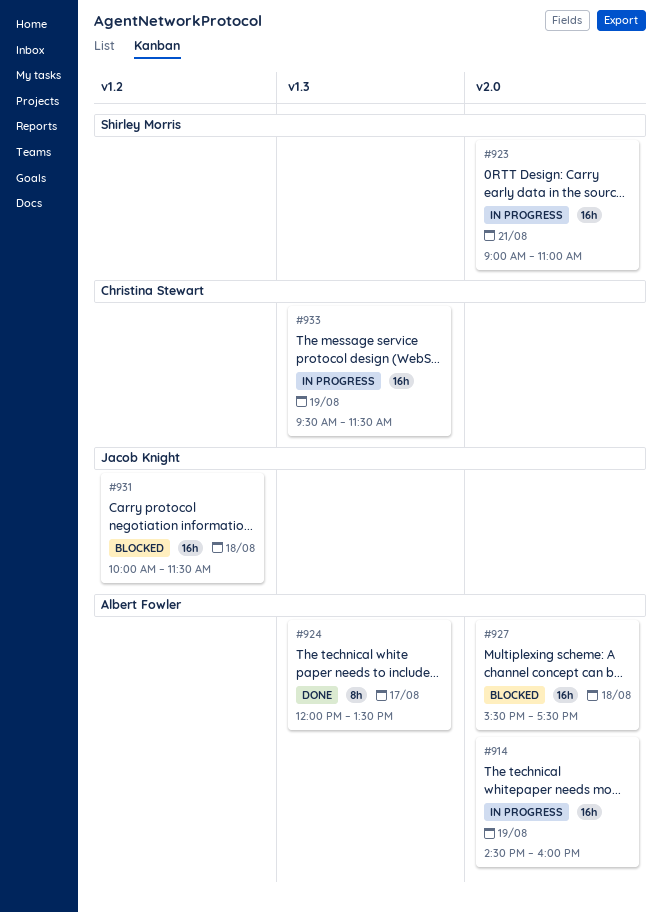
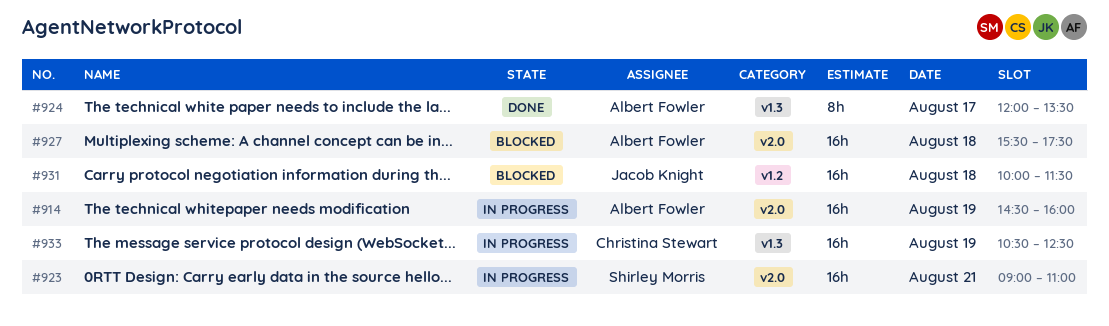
#933, begins: 09:30 -> 10:30
#933, ends: 11:30 -> 12:30

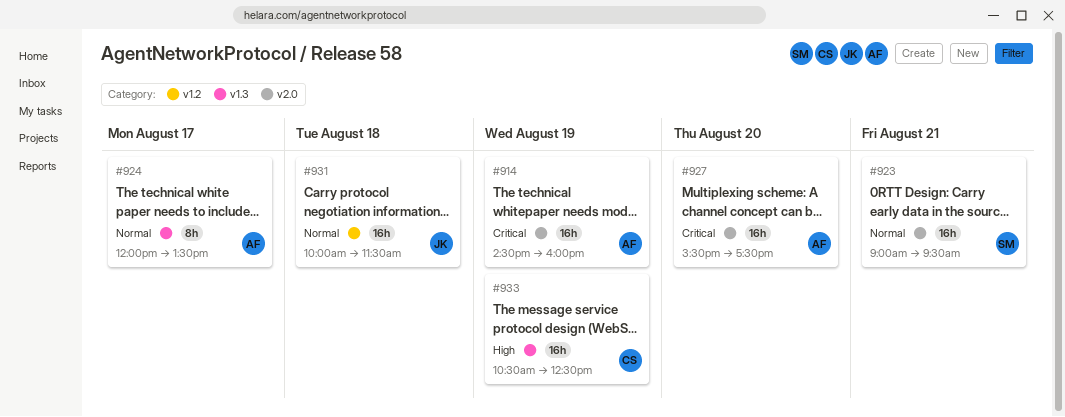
#923, ends: 11:00 -> 09:30
#927, day: Aug 18 -> Aug 20

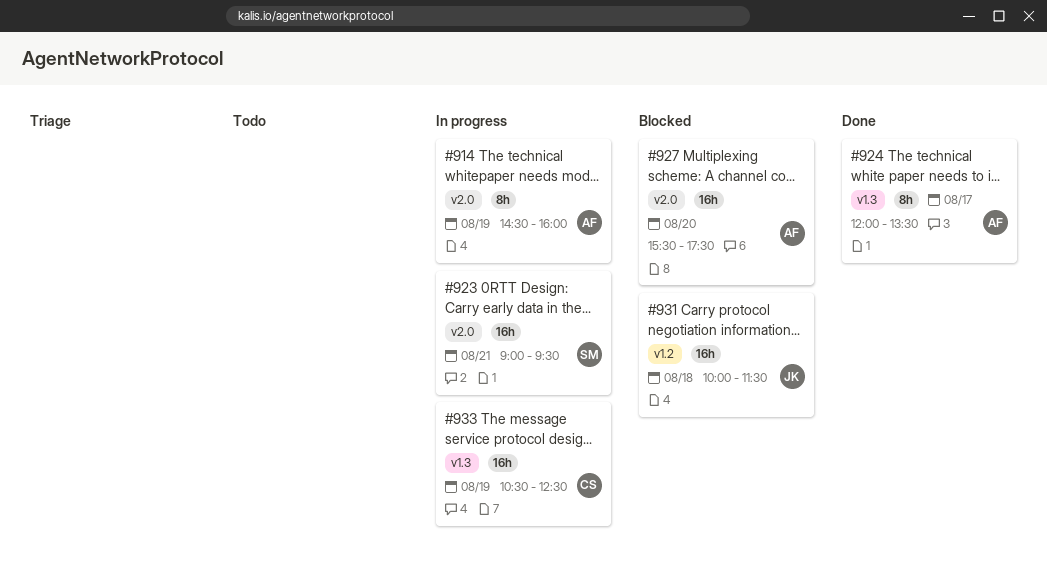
#914, estimate: 16h -> 8h

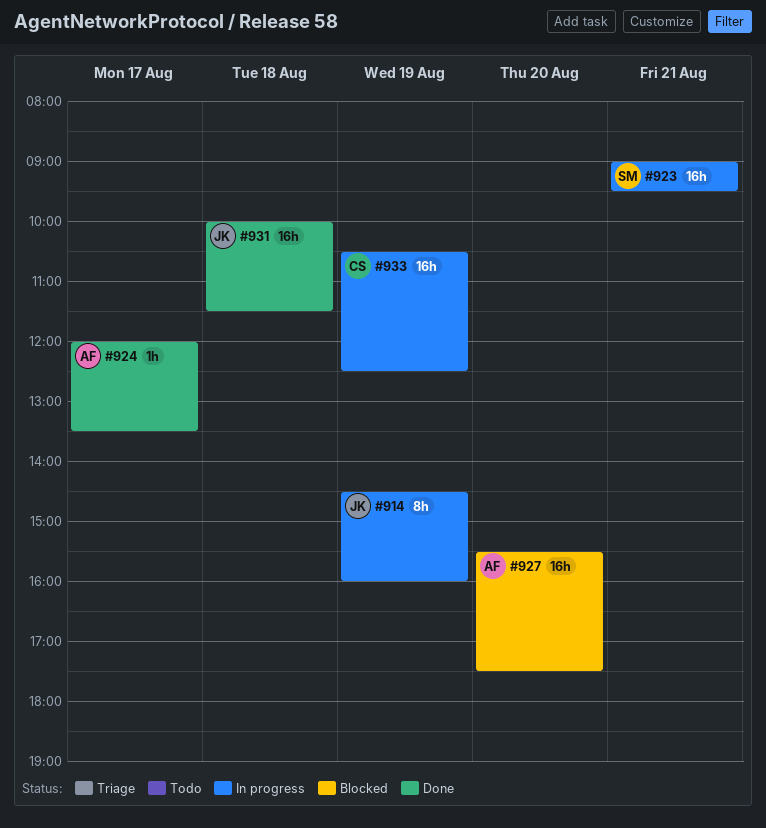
#914, owner: AF -> JK
#924, estimate: 8h -> 1h
#931, status: Blocked -> Done

